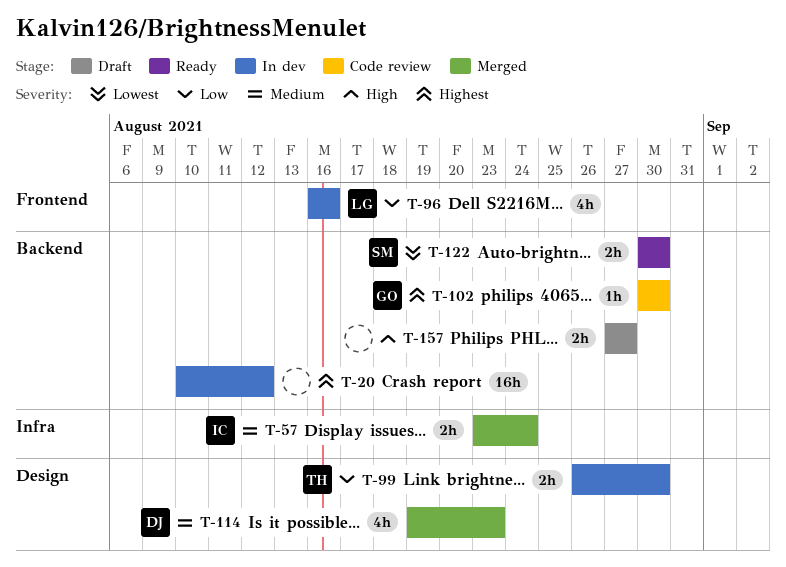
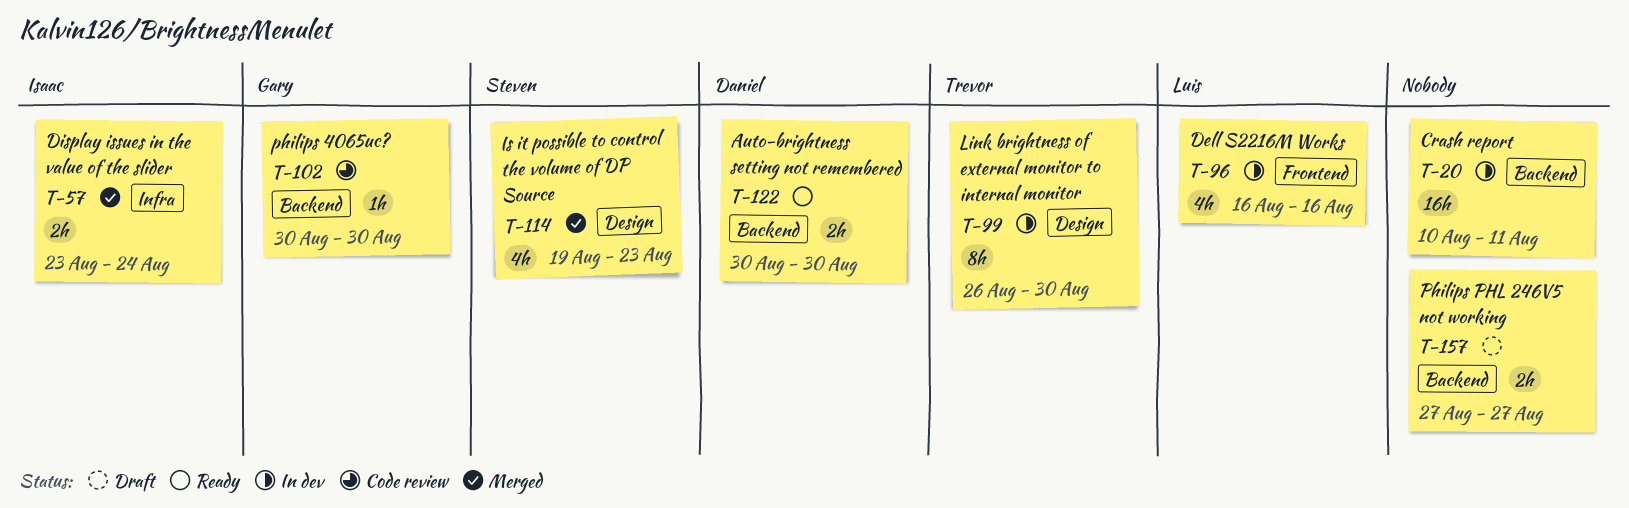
T-20, due: Aug 12 -> Aug 11
T-99, estimate: 2h -> 8h
T-114, owner: Daniel -> Steven
T-122, owner: Steven -> Daniel

